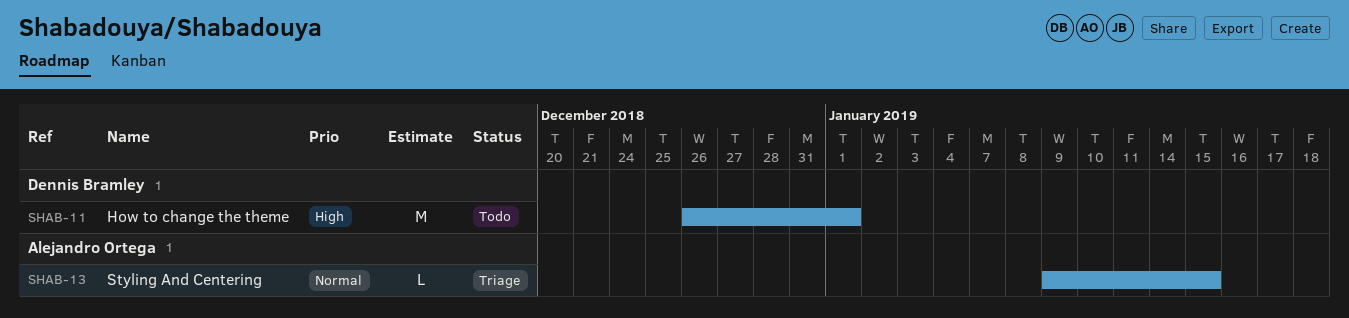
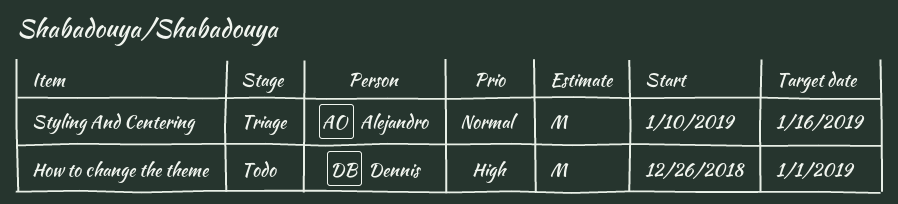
Styling And Centering, estimate: L -> M
Styling And Centering, start: Jan 9 -> Jan 10
Styling And Centering, due: Jan 15 -> Jan 16

